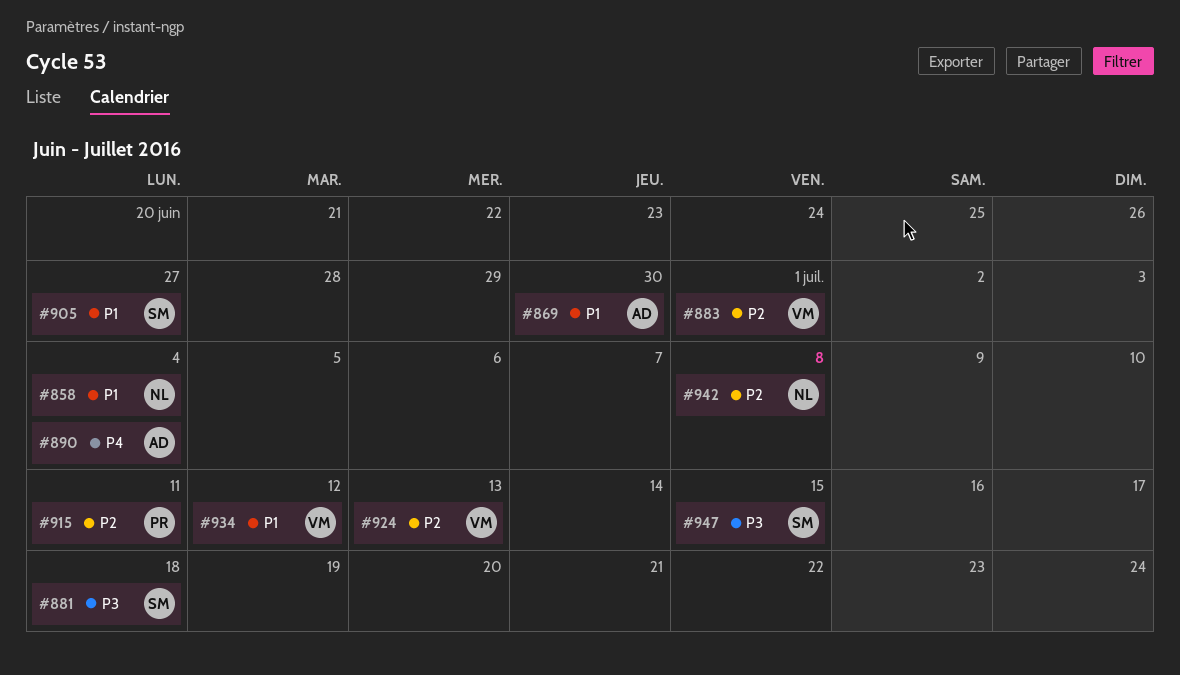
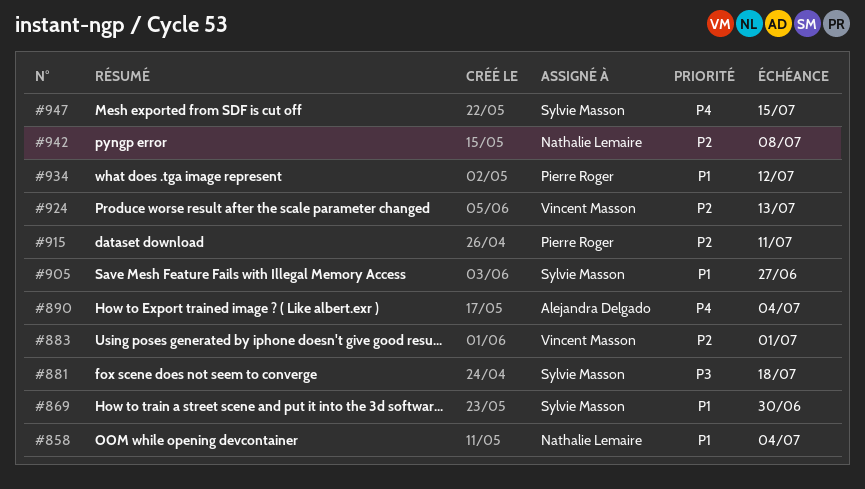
#869, owner: Alejandra Delgado -> Sylvie Masson
#934, owner: Vincent Masson -> Pierre Roger
#947, priority: P3 -> P4

